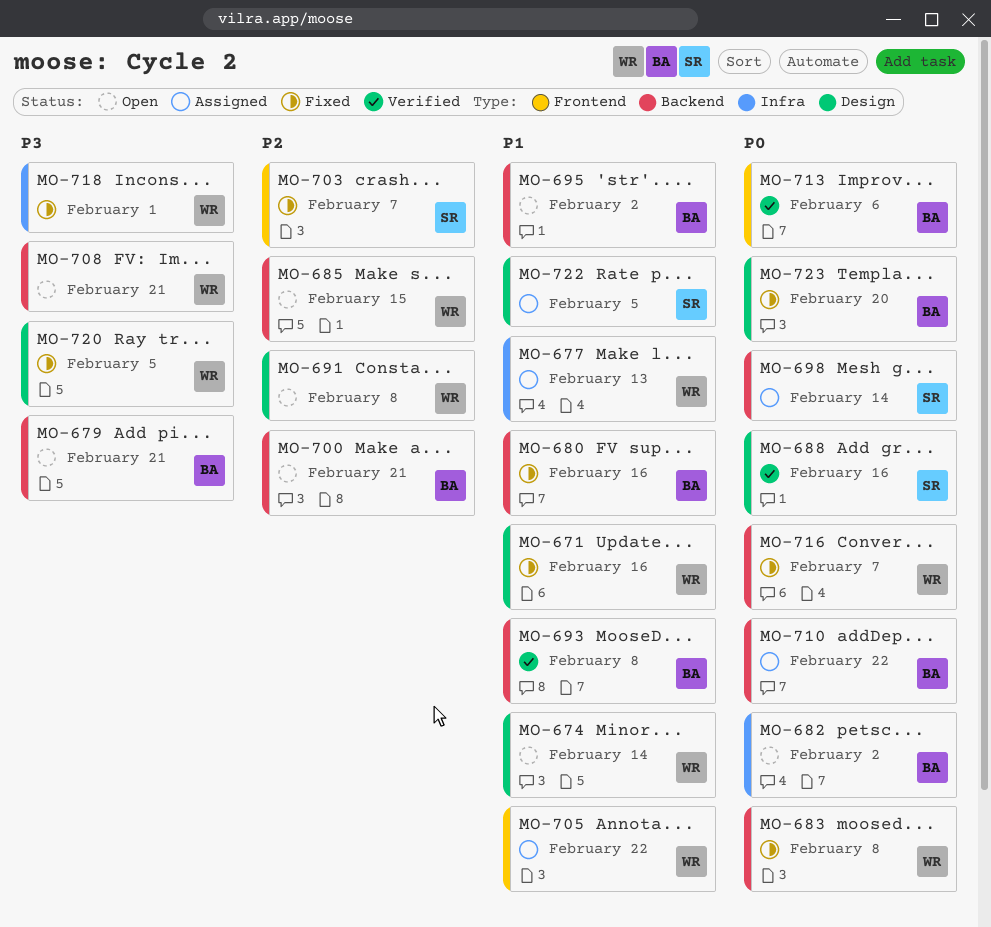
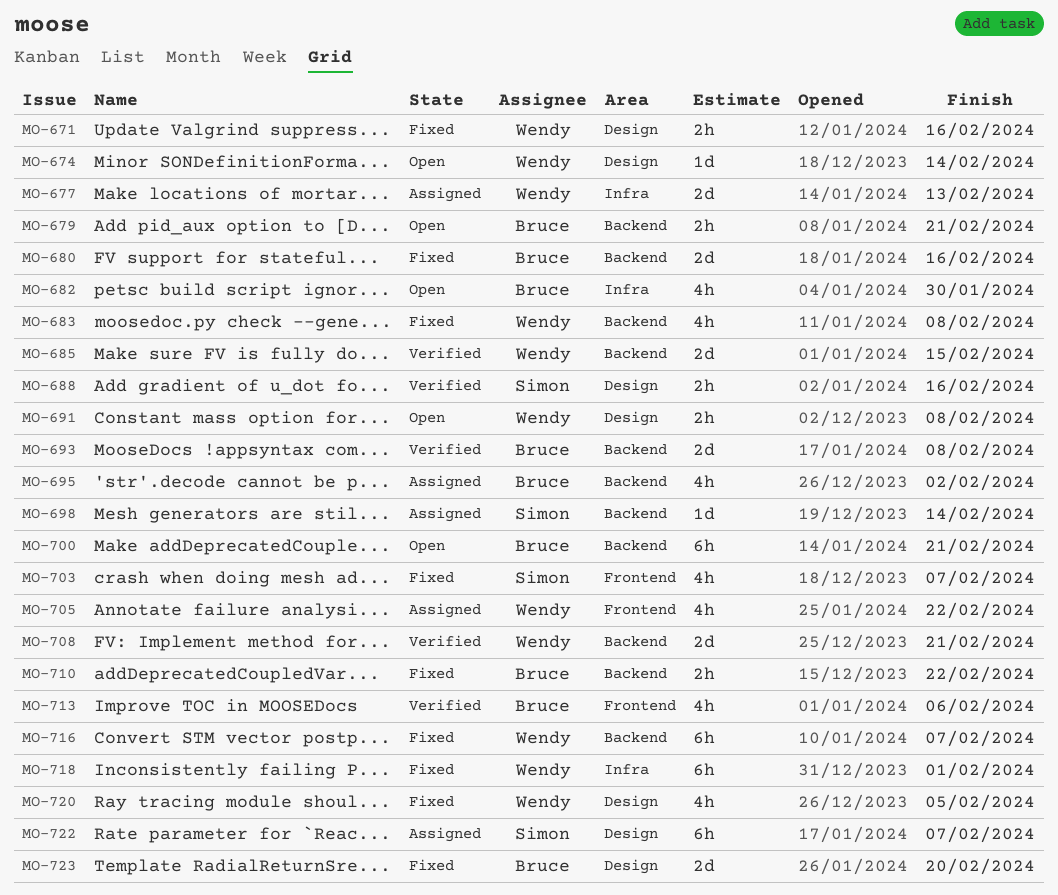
MO-682, due: Feb 2 -> Jan 30
MO-685, status: Open -> Verified
MO-695, status: Open -> Assigned
MO-708, status: Open -> Verified
MO-710, status: Assigned -> Fixed
MO-722, due: Feb 5 -> Feb 7

